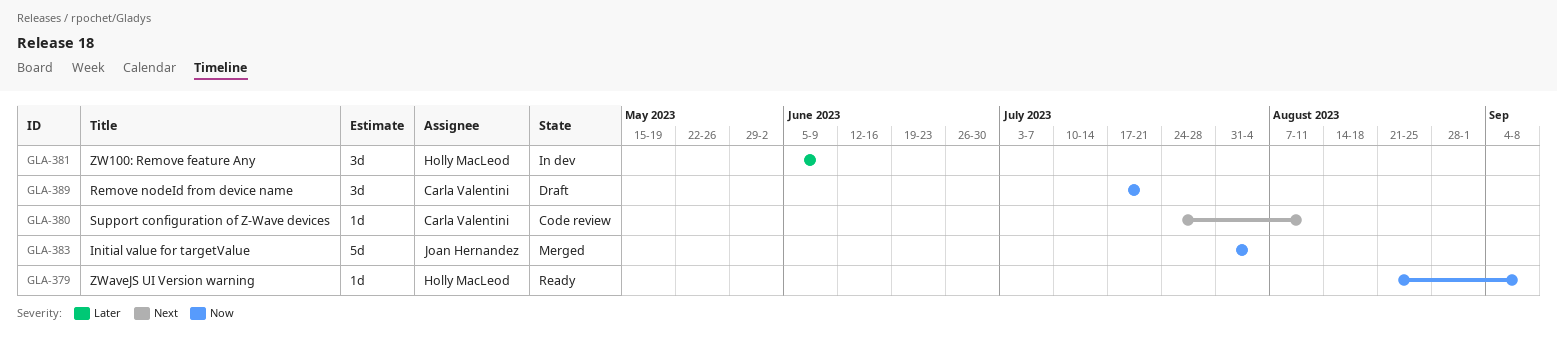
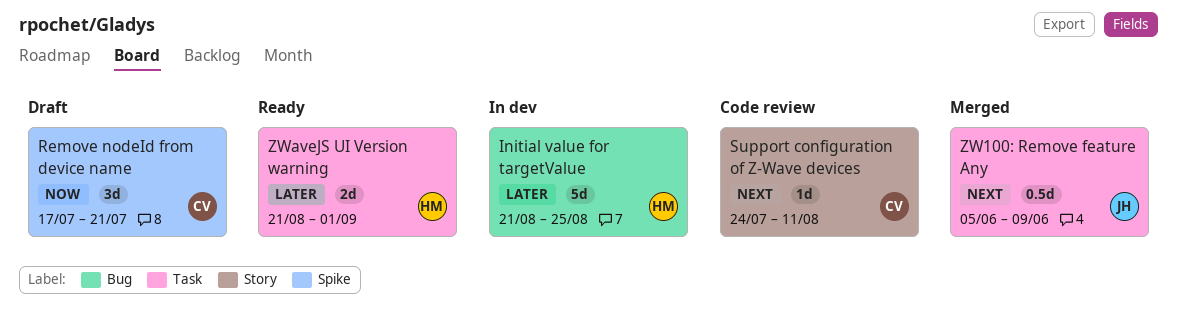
Initial value for targetValue, status: Merged -> In dev
Initial value for targetValue, owner: Joan Hernandez -> Holly MacLeod
Initial value for targetValue, priority: Now -> Later
Initial value for targetValue, start: Jul 31 -> Aug 21
Initial value for targetValue, due: Aug 4 -> Aug 25
ZW100: Remove feature Any, status: In dev -> Merged
ZW100: Remove feature Any, owner: Holly MacLeod -> Joan Hernandez
ZW100: Remove feature Any, priority: Later -> Next
ZW100: Remove feature Any, estimate: 3d -> 0.5d
ZWaveJS UI Version warning, priority: Now -> Later
ZWaveJS UI Version warning, estimate: 1d -> 2d
ZWaveJS UI Version warning, due: Sep 8 -> Sep 1

